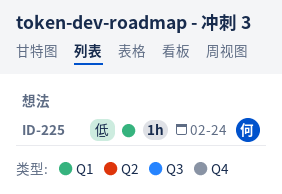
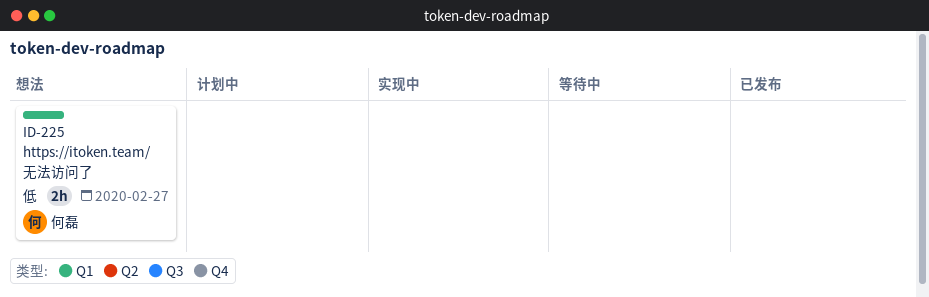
ID-225, estimate: 1h -> 2h
ID-225, due: Feb 24 -> Feb 27

